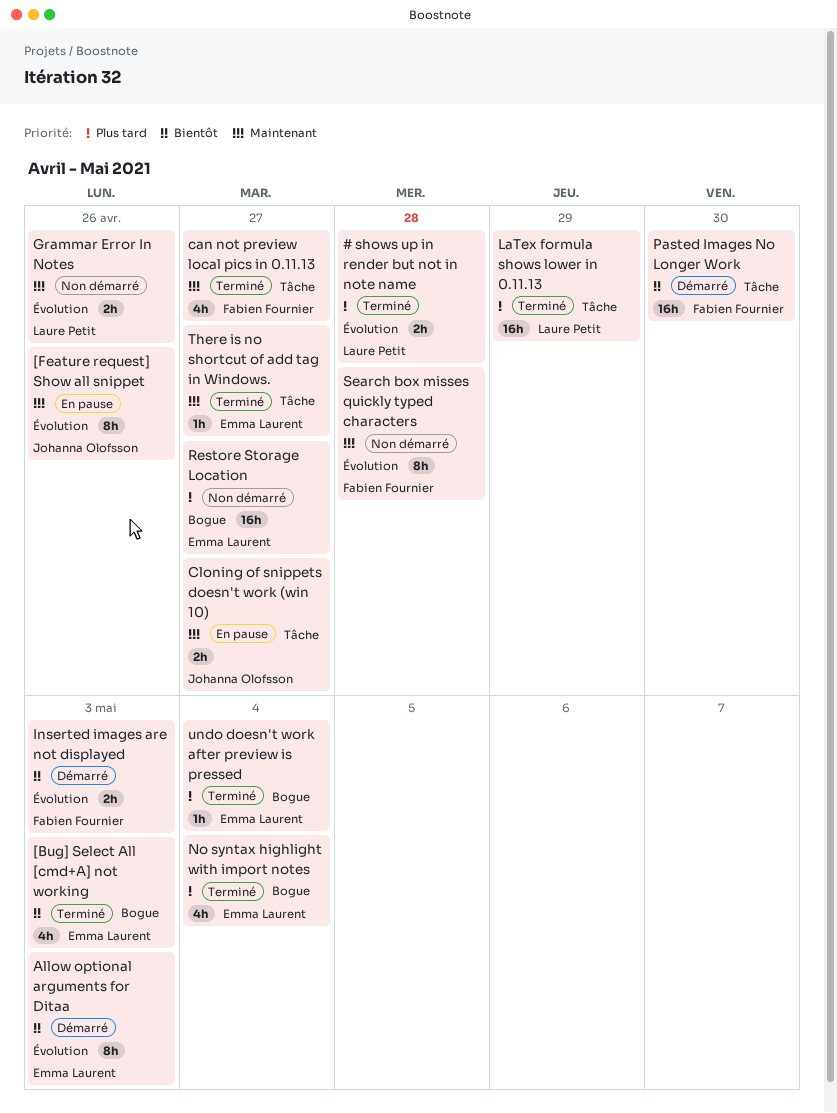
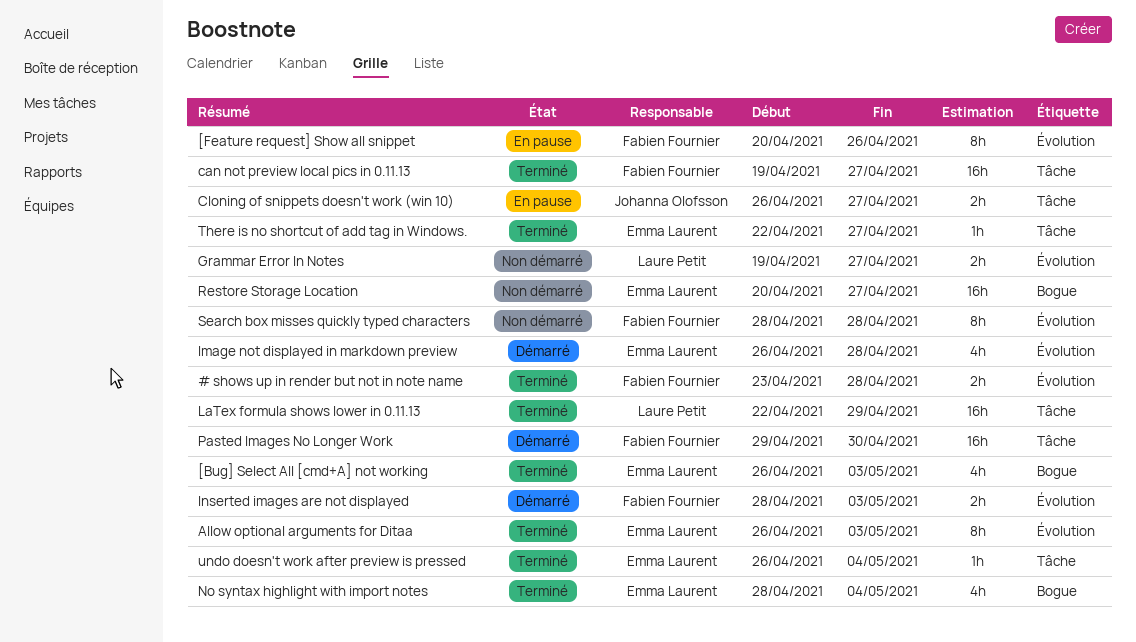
# shows up in render but not in note name, owner: Laure Petit -> Fabien Fournier
[Feature request] Show all snippet, owner: Johanna Olofsson -> Fabien Fournier
Allow optional arguments for Ditaa, status: Démarré -> Terminé
can not preview local pics in 0.11.13, estimate: 4h -> 16h
Grammar Error In Notes, due: Apr 26 -> Apr 27
Image not displayed in markdown preview: none -> present
undo doesn't work after preview is pressed, label: Bogue -> Tâche

